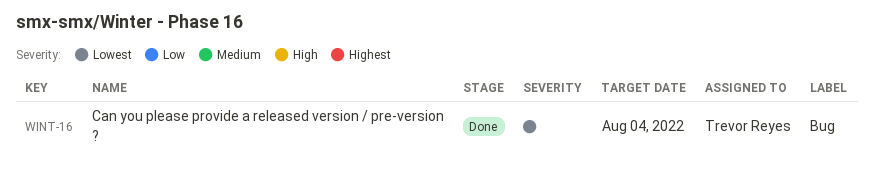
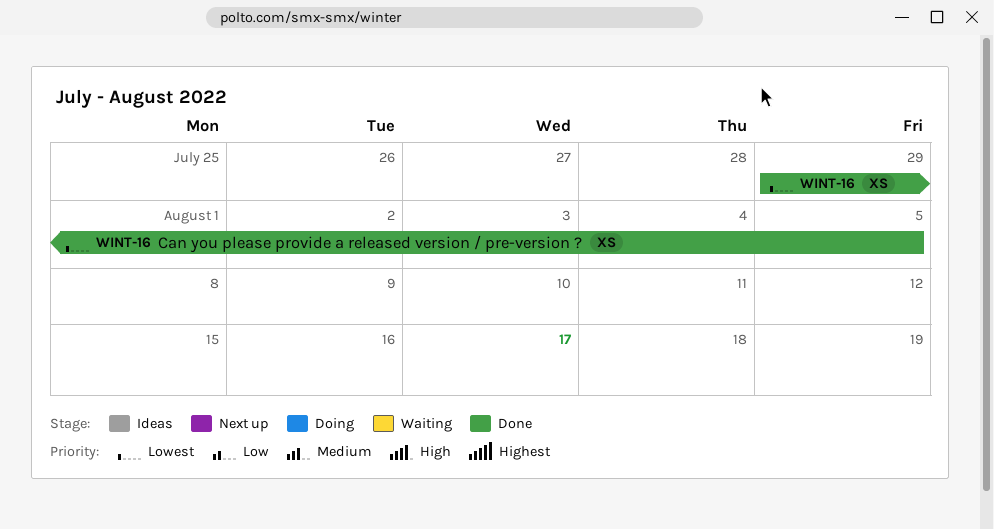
WINT-16, due: Aug 4 -> Aug 5

